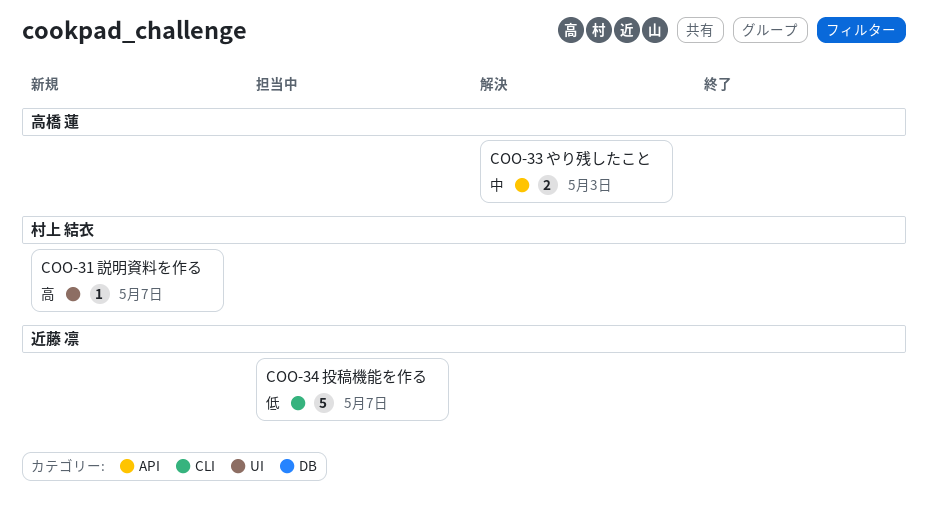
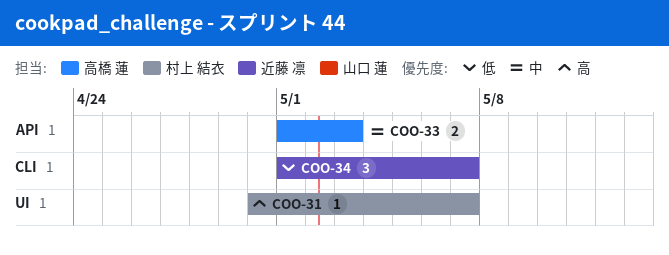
COO-34, estimate: 5 -> 3

